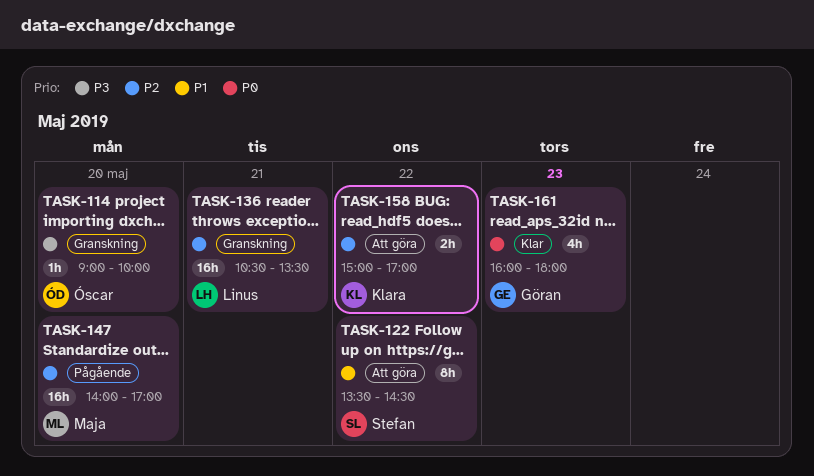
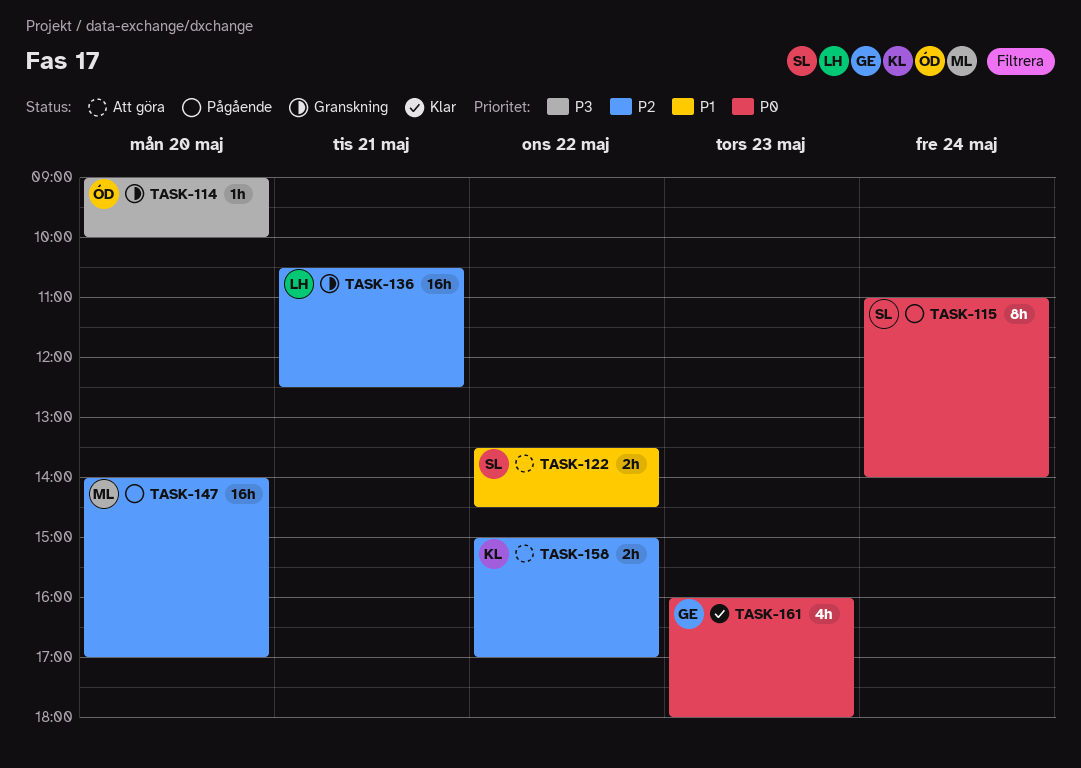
TASK-115: none -> present
TASK-122, estimate: 8h -> 2h
TASK-136, ends: 13:30 -> 12:30

